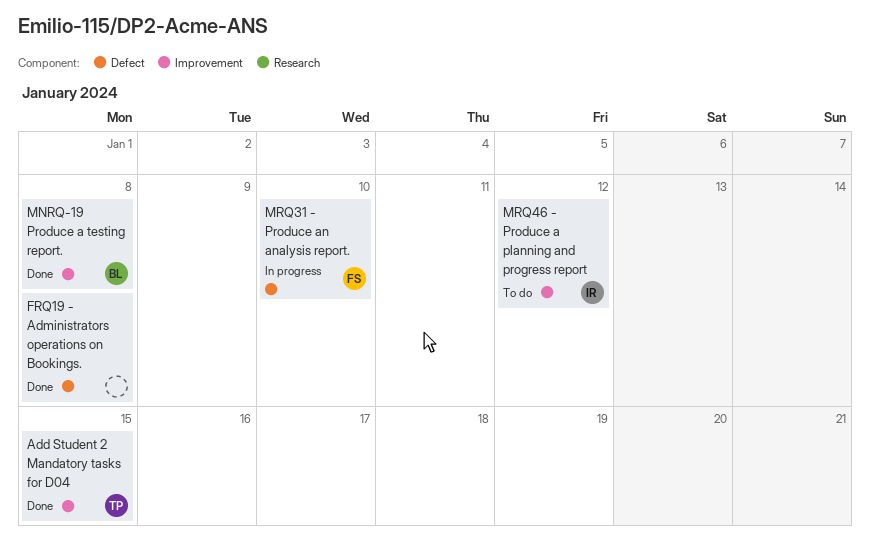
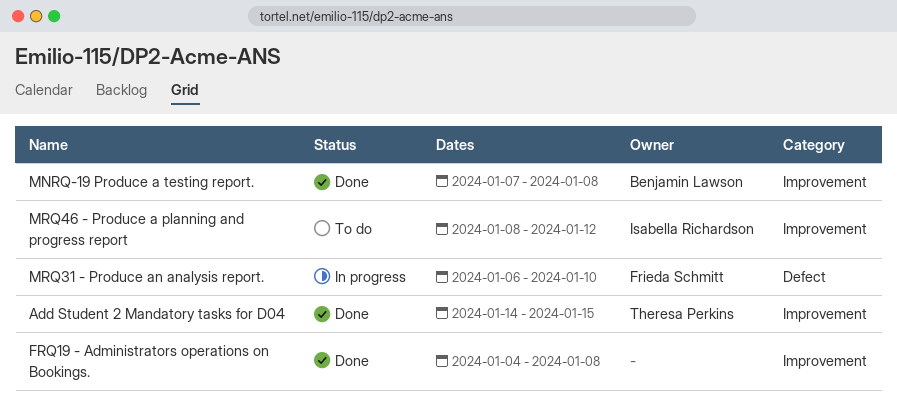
FRQ19 - Administrators operations on Bookings., label: Defect -> Improvement

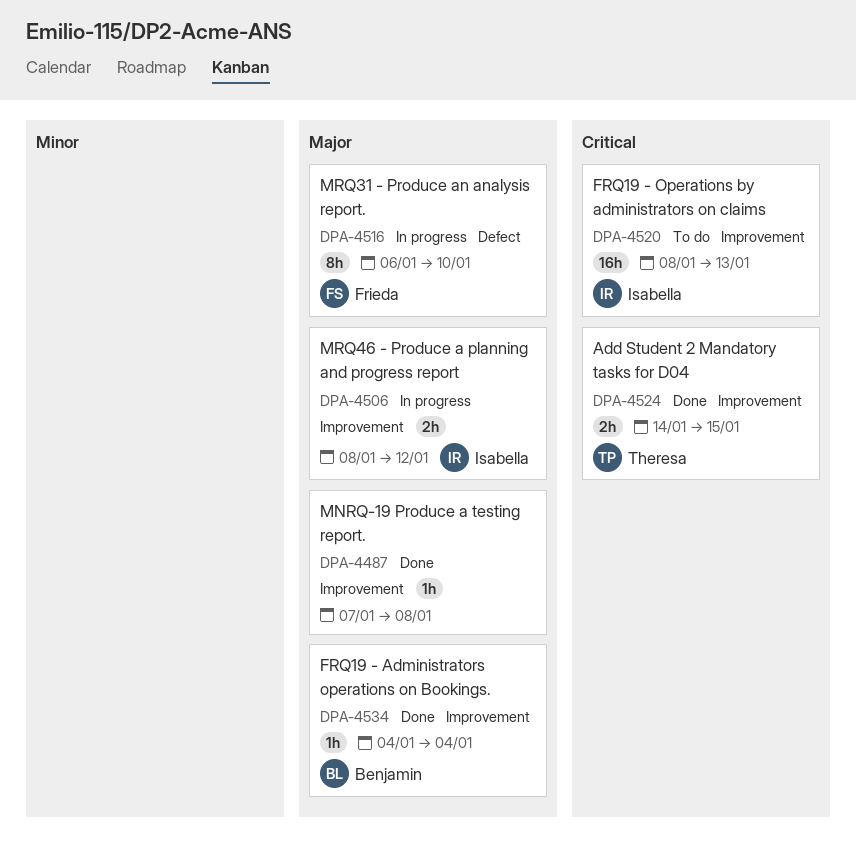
FRQ19 - Administrators operations on Bookings., owner: none -> Benjamin Lawson
FRQ19 - Administrators operations on Bookings., due: Jan 8 -> Jan 4
FRQ19 - Operations by administrators on claims: none -> present
MNRQ-19 Produce a testing report., owner: Benjamin Lawson -> none
MRQ46 - Produce a planning and progress report, status: To do -> In progress

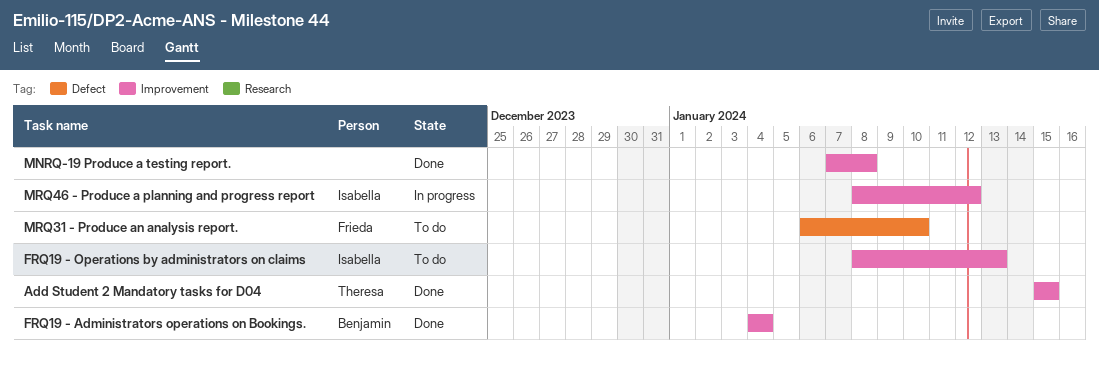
Add Student 2 Mandatory tasks for D04, start: Jan 14 -> Jan 15
MRQ31 - Produce an analysis report., status: In progress -> To do

